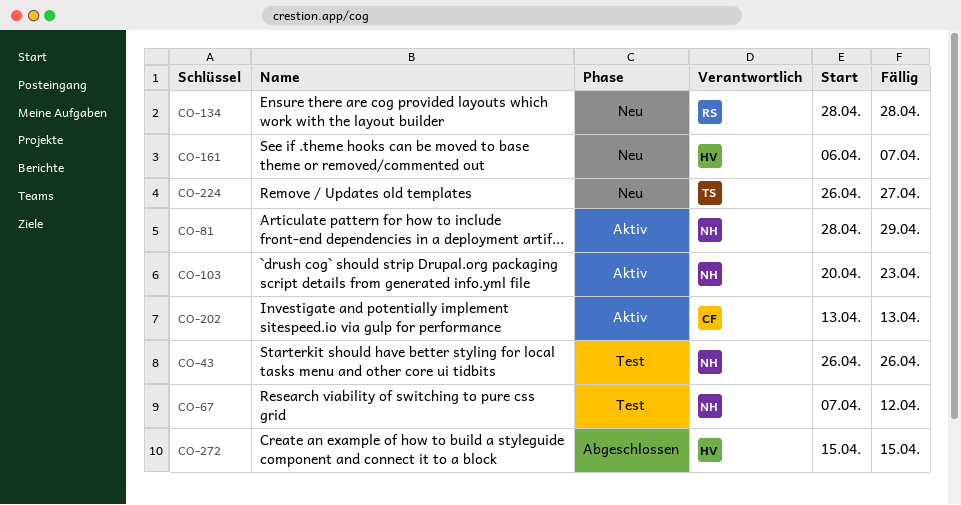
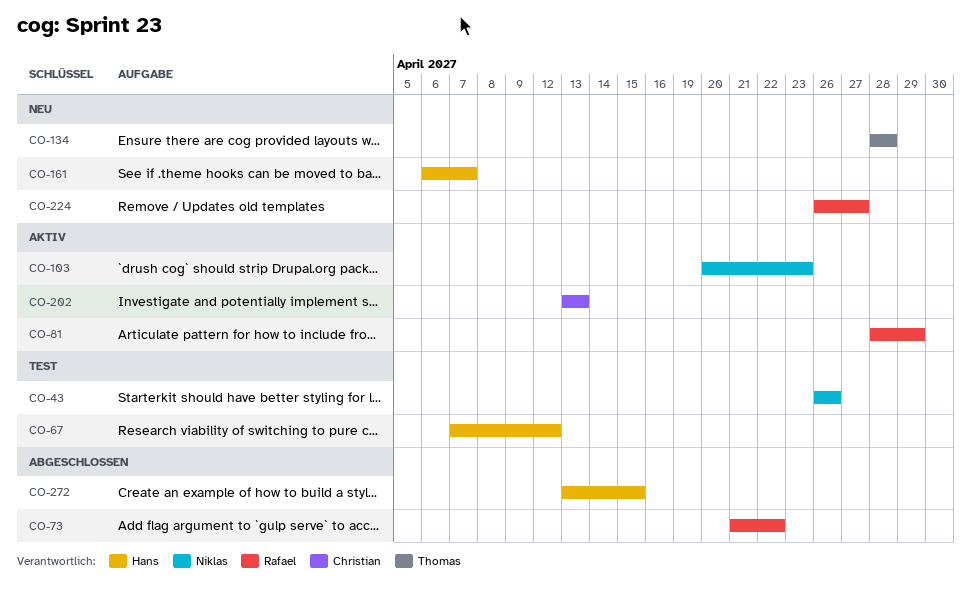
CO-67, owner: Niklas -> Hans
CO-73: none -> present
CO-81, owner: Niklas -> Rafael
CO-134, owner: Rafael -> Thomas
CO-224, owner: Thomas -> Rafael
CO-272, start: Apr 15 -> Apr 13

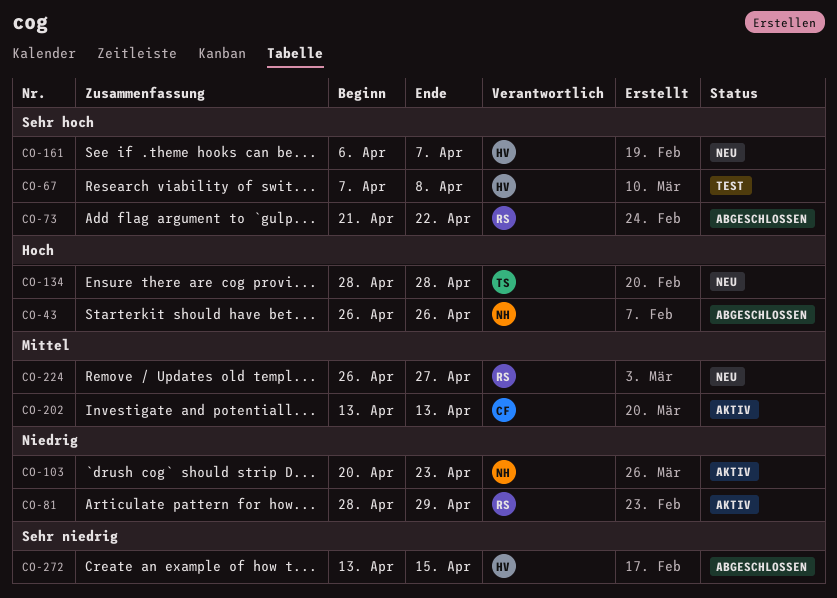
CO-43, status: Test -> Abgeschlossen
CO-67, due: Apr 12 -> Apr 8

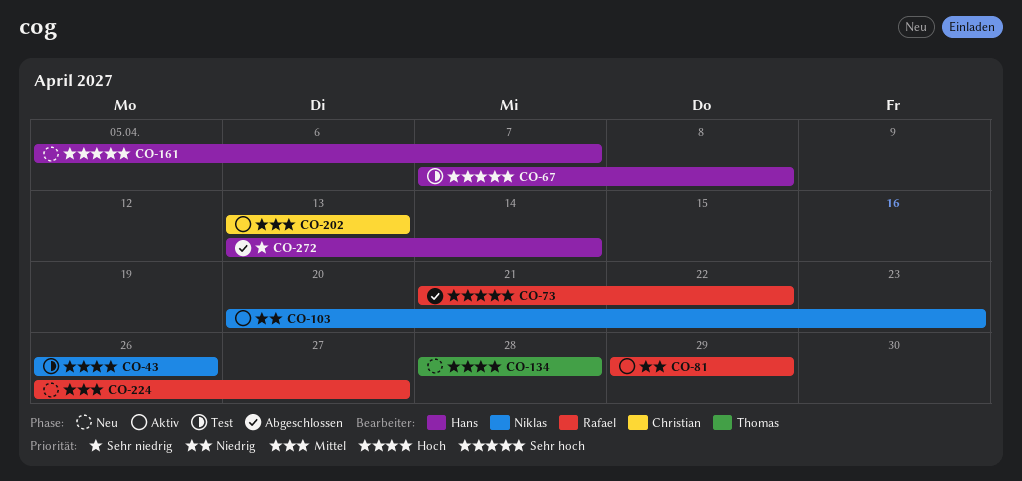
CO-43, status: Abgeschlossen -> Test
CO-81, start: Apr 28 -> Apr 29
CO-161, start: Apr 6 -> Apr 5
CO-272, due: Apr 15 -> Apr 14

